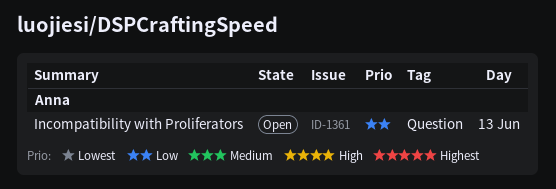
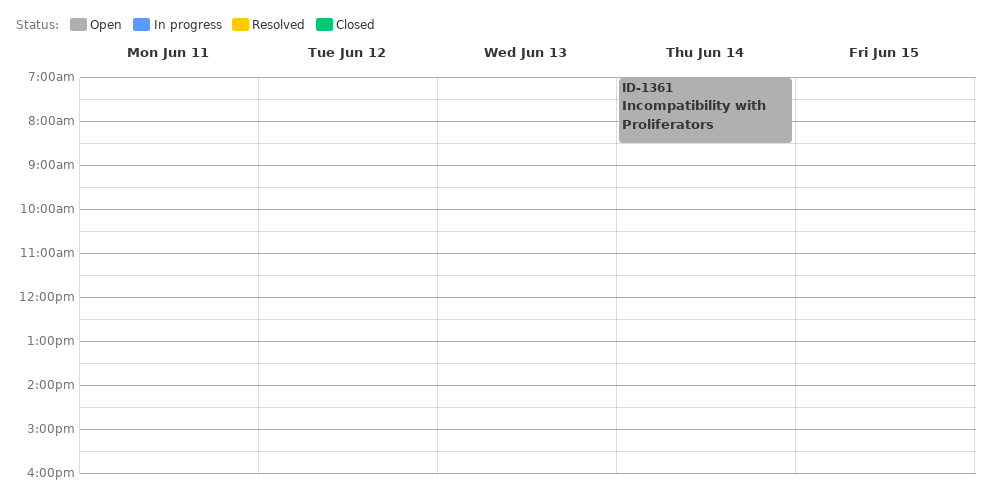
ID-1361, day: Jun 13 -> Jun 14

